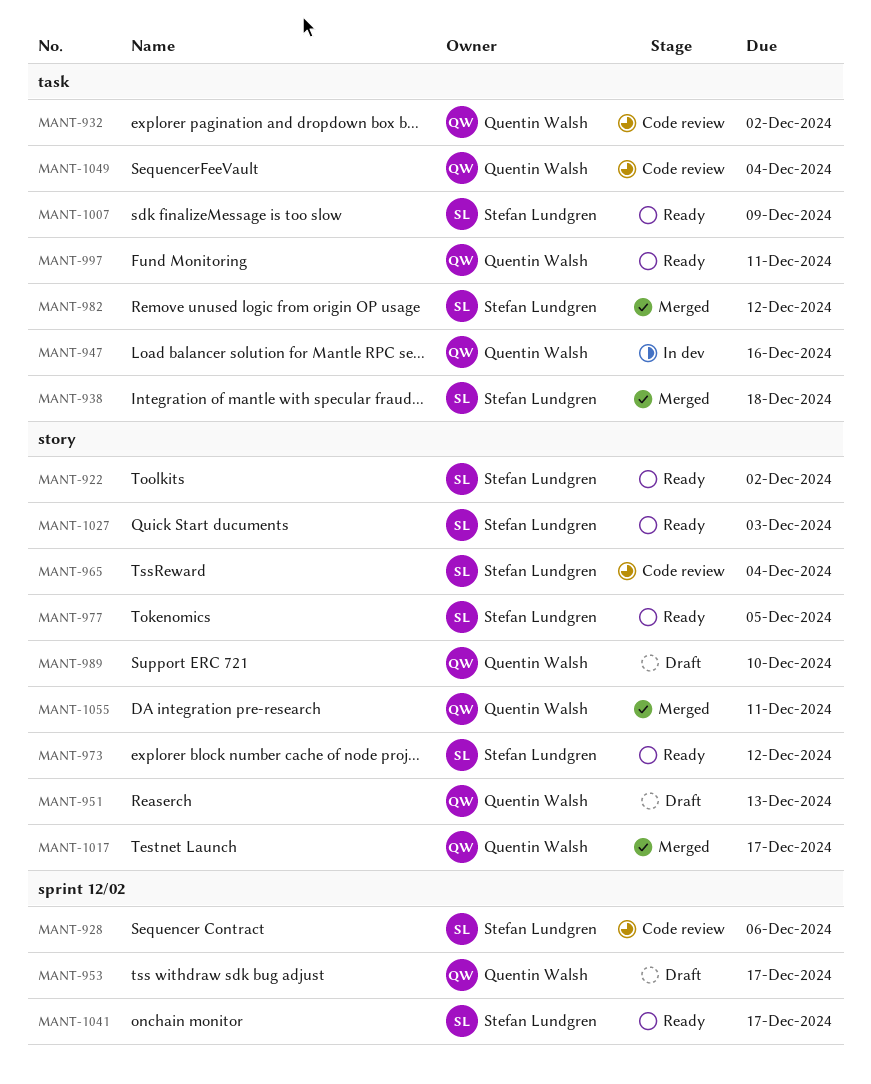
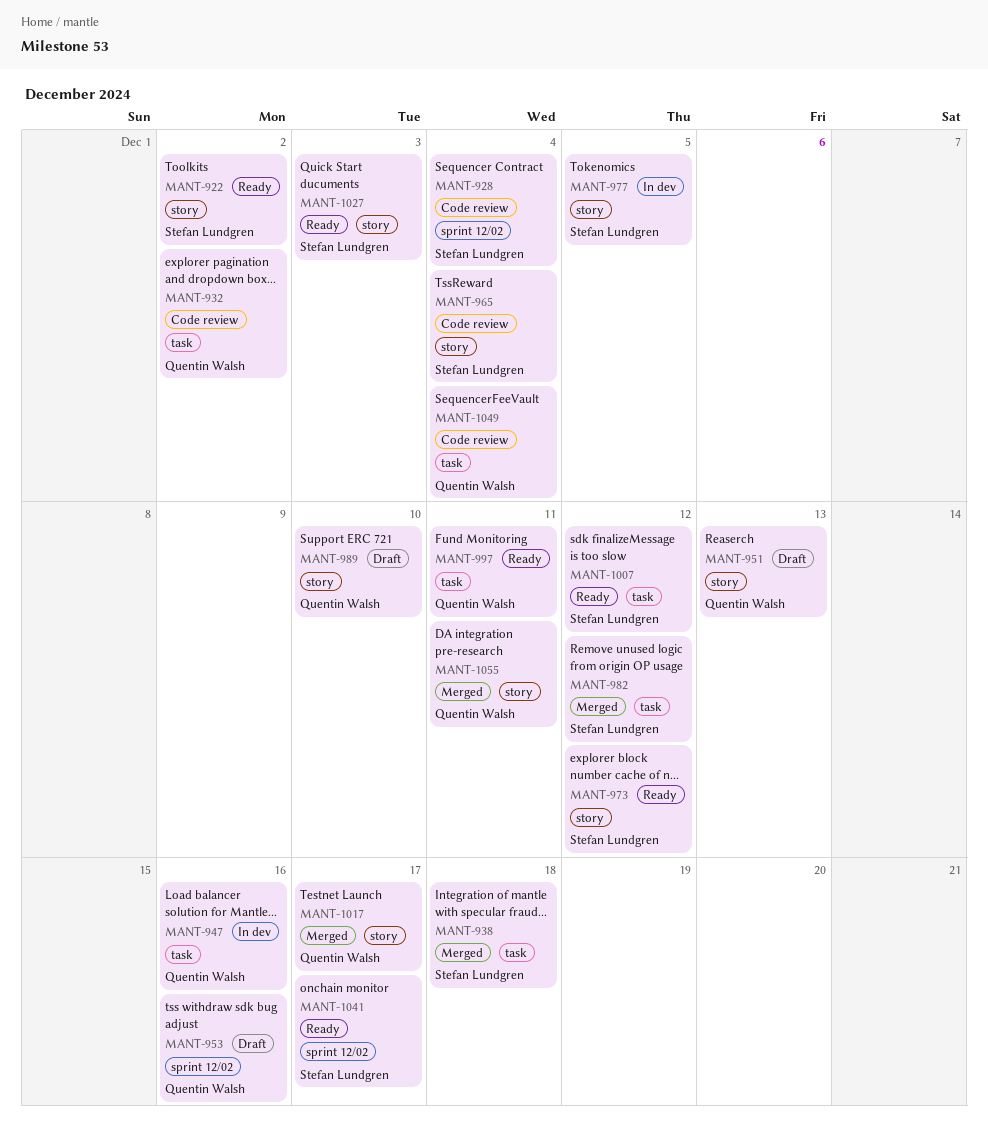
MANT-928, due: Dec 6 -> Dec 4
MANT-953, due: Dec 17 -> Dec 16
MANT-977, status: Ready -> In dev
MANT-1007, due: Dec 9 -> Dec 12

